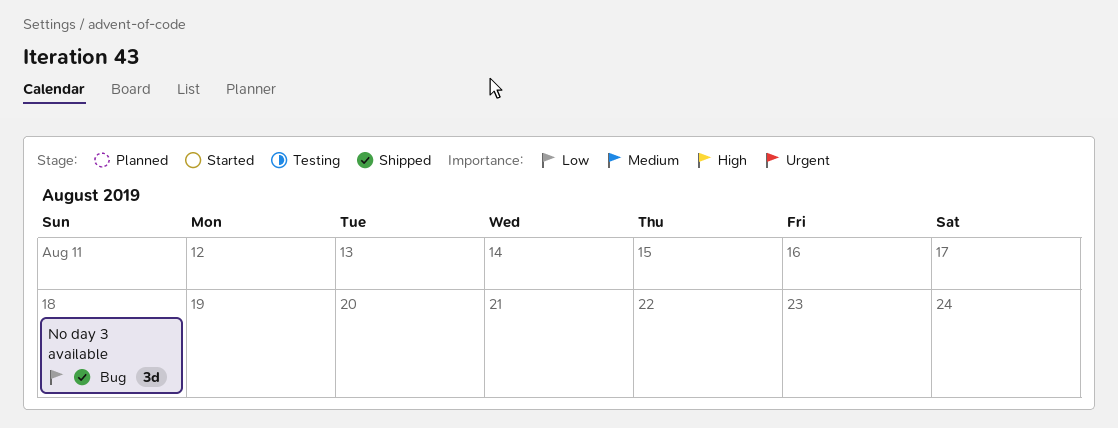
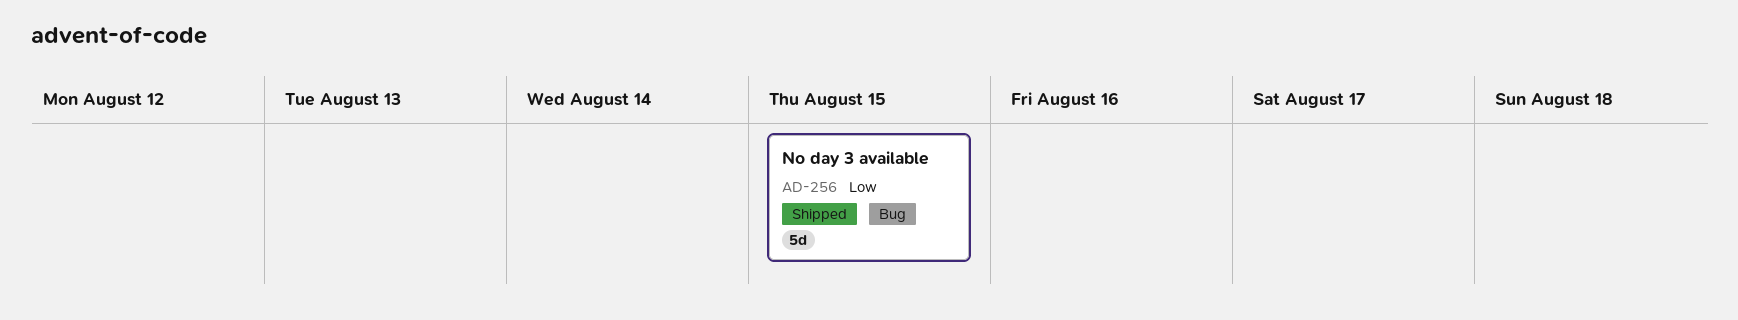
No day 3 available, estimate: 3d -> 5d
No day 3 available, due: Aug 18 -> Aug 15

